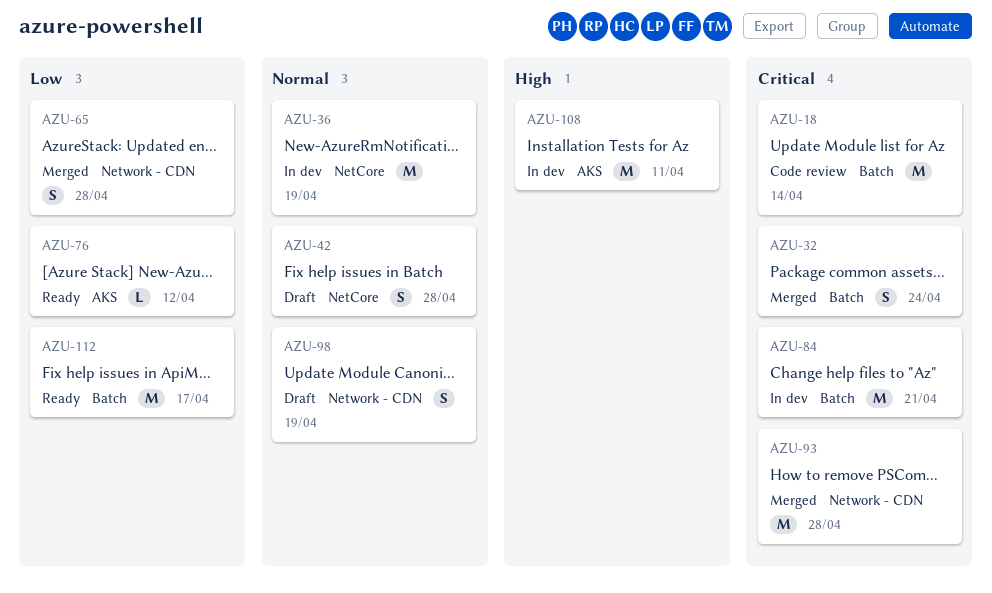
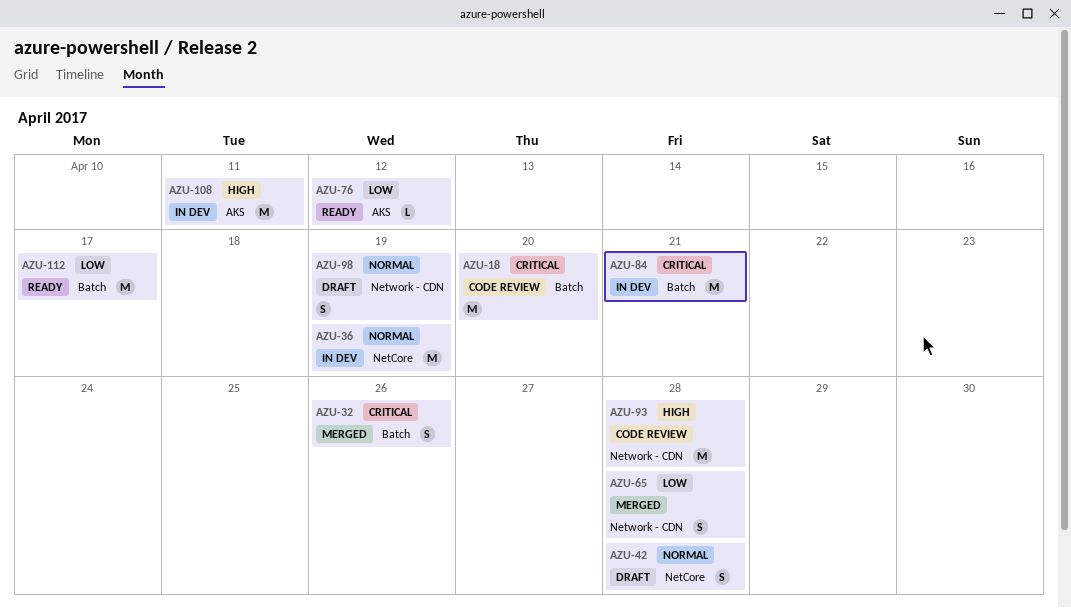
AZU-18, due: Apr 14 -> Apr 20
AZU-32, due: Apr 24 -> Apr 26
AZU-93, status: Merged -> Code review
AZU-93, priority: Critical -> High

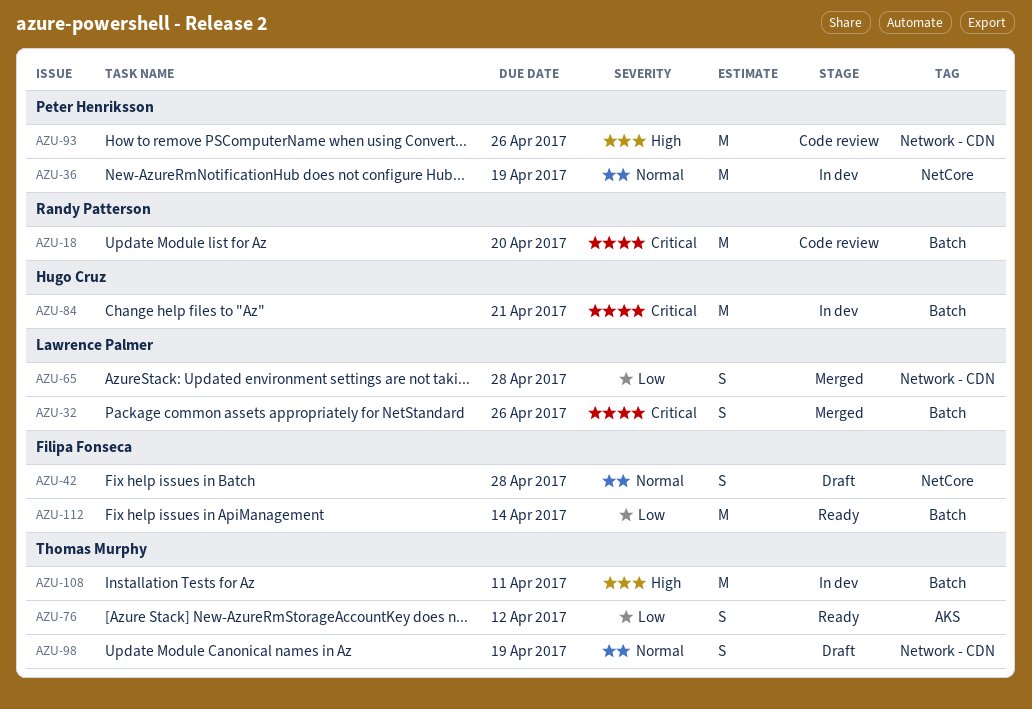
AZU-76, estimate: L -> S
AZU-93, due: Apr 28 -> Apr 26
AZU-108, label: AKS -> Batch
AZU-112, due: Apr 17 -> Apr 14

